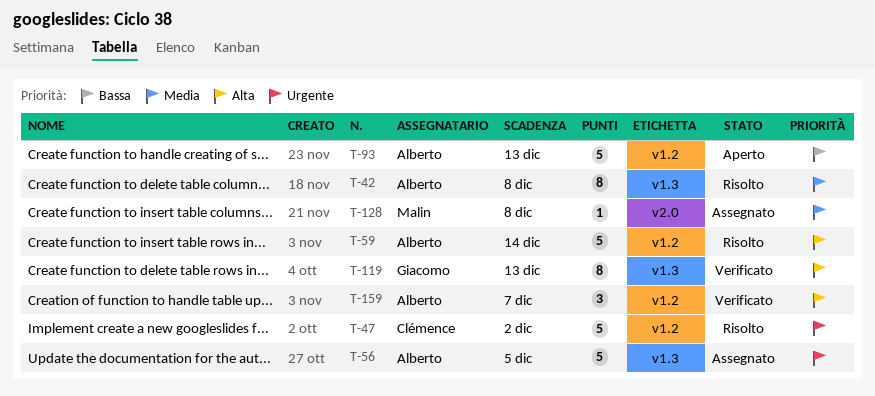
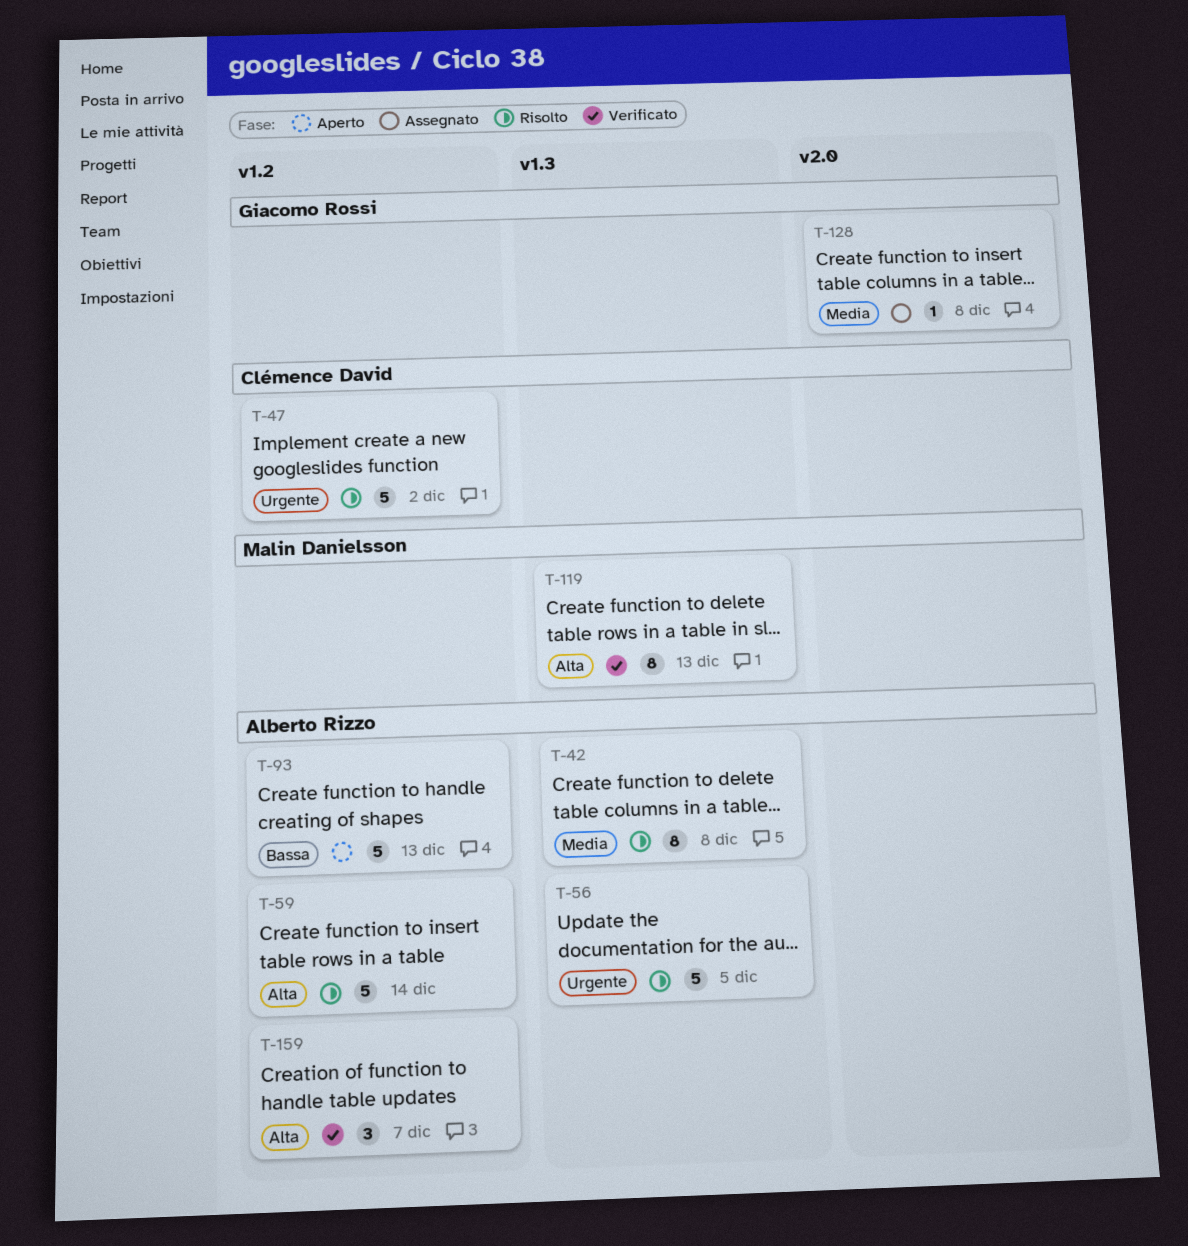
T-56, status: Assegnato -> Risolto
T-119, owner: Giacomo Rossi -> Malin Danielsson
T-128, owner: Malin Danielsson -> Giacomo Rossi

